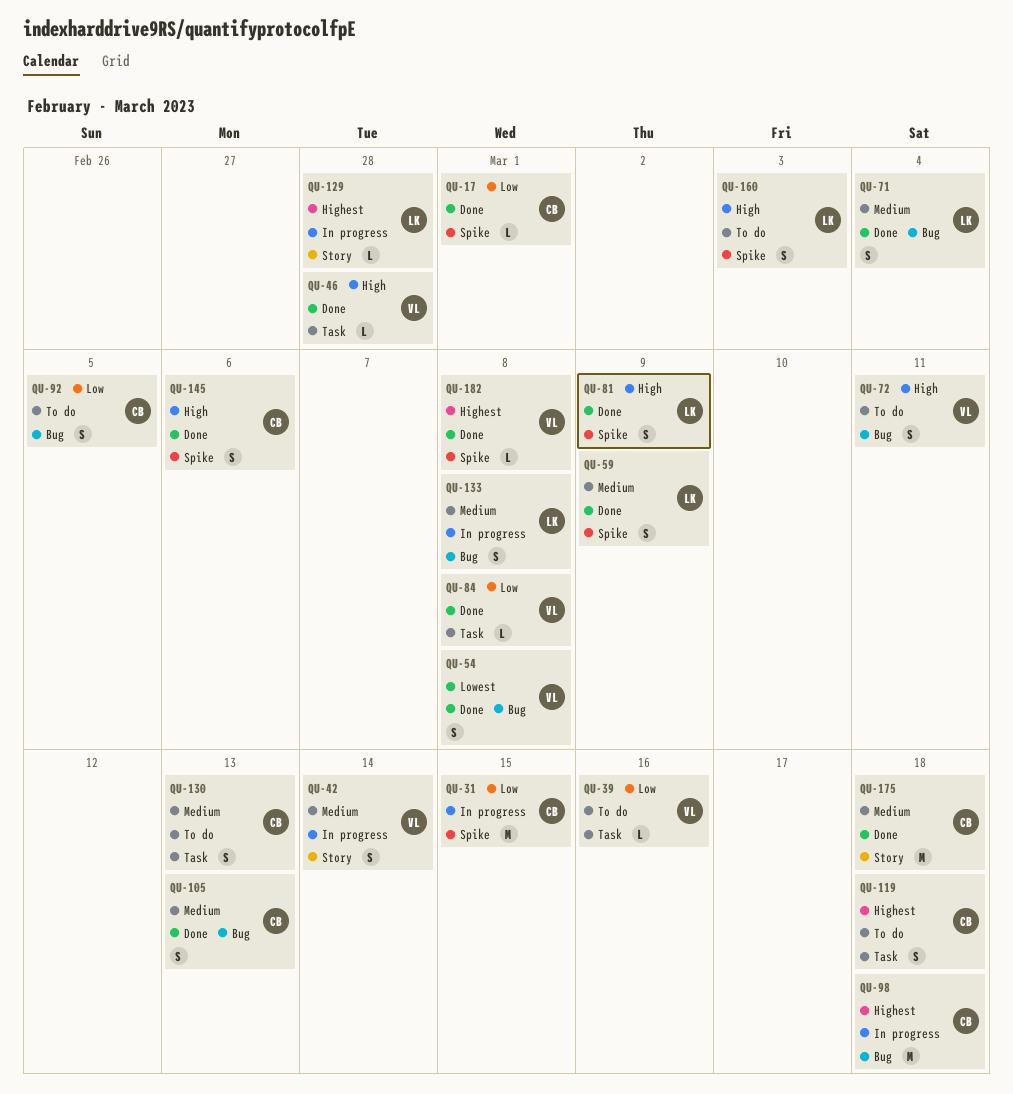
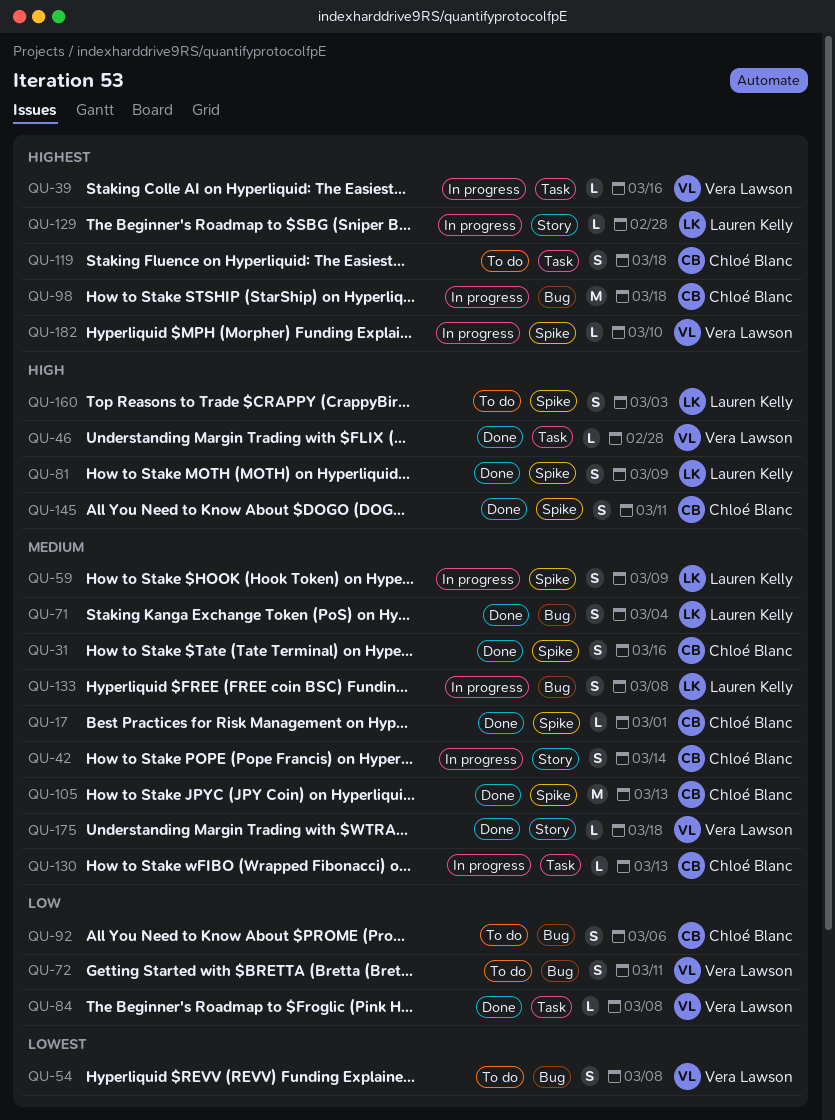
QU-17, priority: Low -> Medium
QU-31, status: In progress -> Done
QU-31, priority: Low -> Medium
QU-31, estimate: M -> S
QU-31, due: Mar 15 -> Mar 16
QU-39, status: To do -> In progress
QU-39, priority: Low -> Highest
QU-42, owner: Vera Lawson -> Chloé Blanc
QU-54, status: Done -> To do
QU-59, status: Done -> In progress
QU-72, priority: High -> Low
QU-92, due: Mar 5 -> Mar 6
QU-105, label: Bug -> Spike
QU-105, estimate: S -> M
QU-130, status: To do -> In progress
QU-130, estimate: S -> L
QU-145, due: Mar 6 -> Mar 11
QU-175, owner: Chloé Blanc -> Vera Lawson
QU-175, estimate: M -> L
QU-182, status: Done -> In progress
QU-182, due: Mar 8 -> Mar 10

